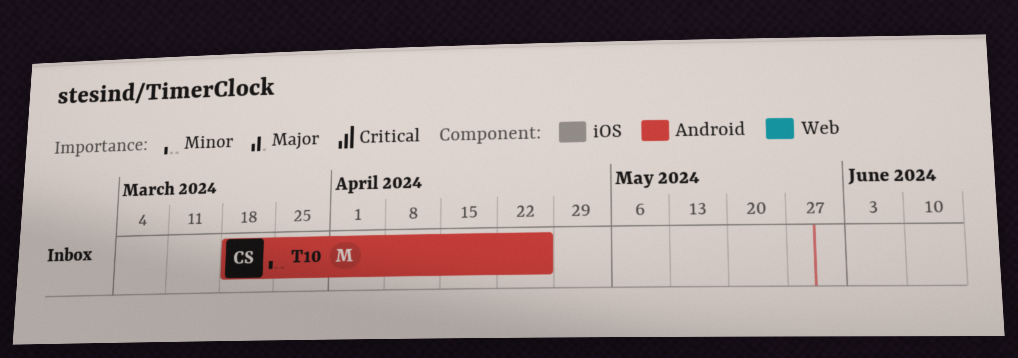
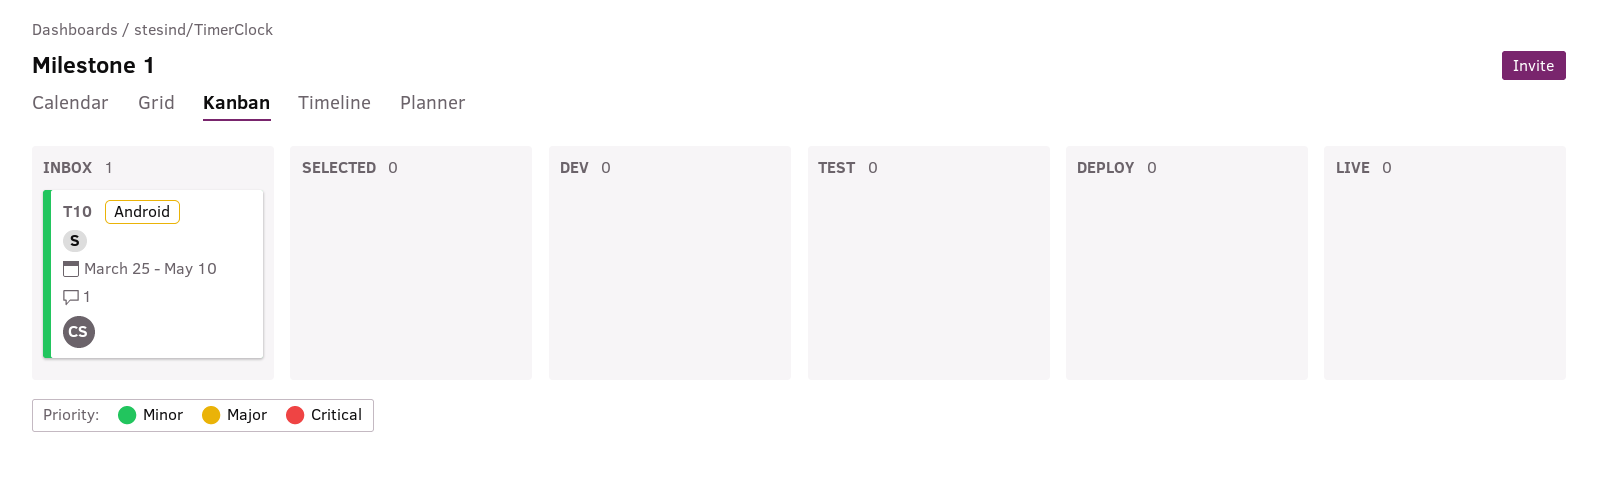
T10, estimate: M -> S
T10, start: Mar 18 -> Mar 25
T10, due: Apr 26 -> May 10

